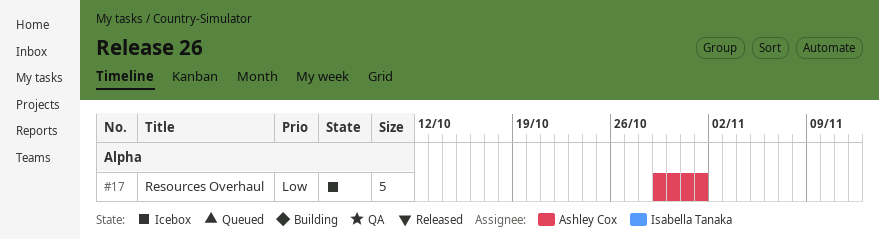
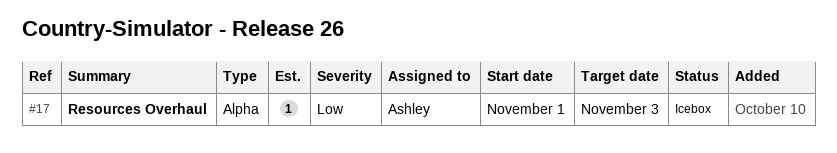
#17, estimate: 5 -> 1
#17, start: Oct 29 -> Nov 1
#17, due: Nov 1 -> Nov 3

